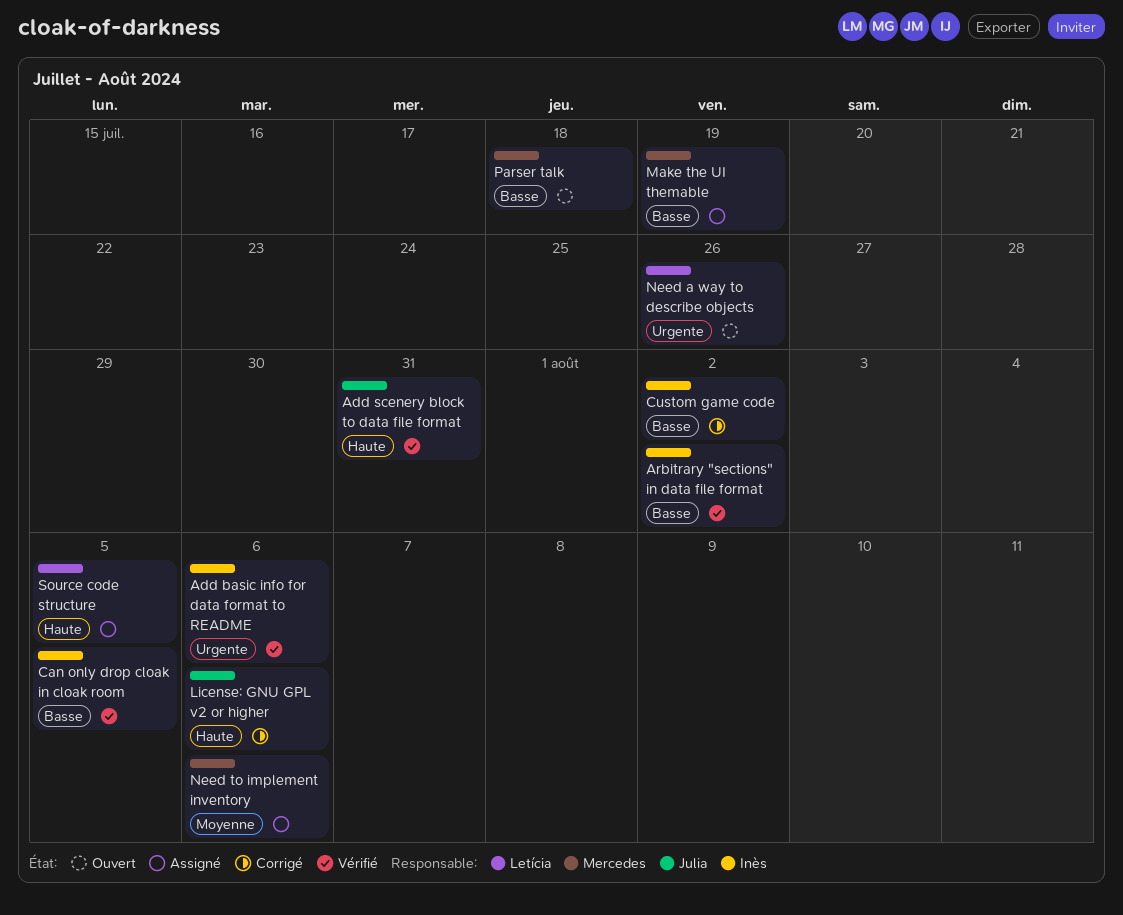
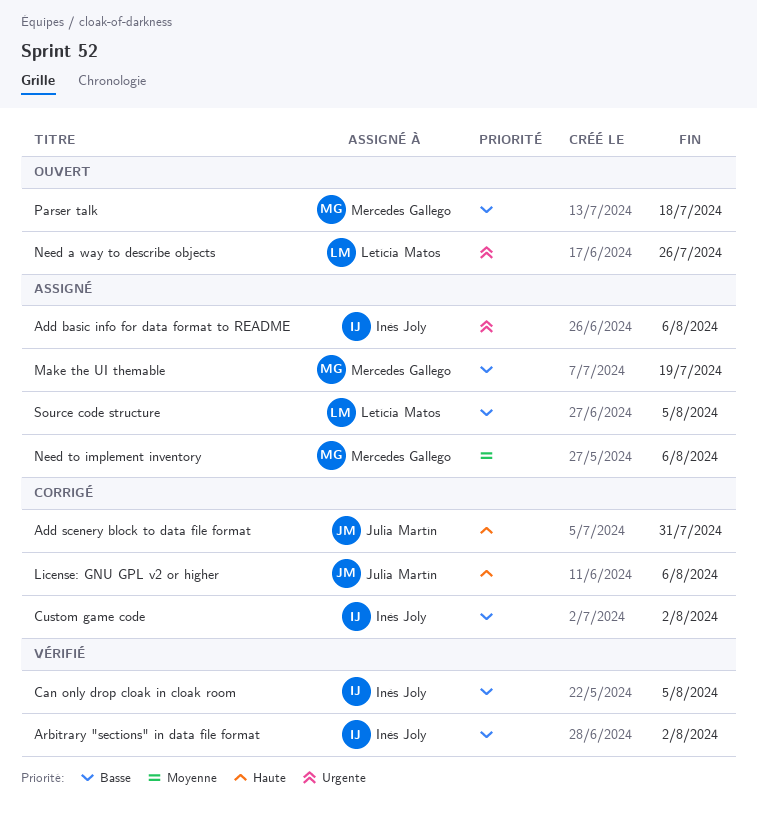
Add basic info for data format to README, status: Vérifié -> Assigné
Add scenery block to data file format, status: Vérifié -> Corrigé
Source code structure, priority: Haute -> Basse

